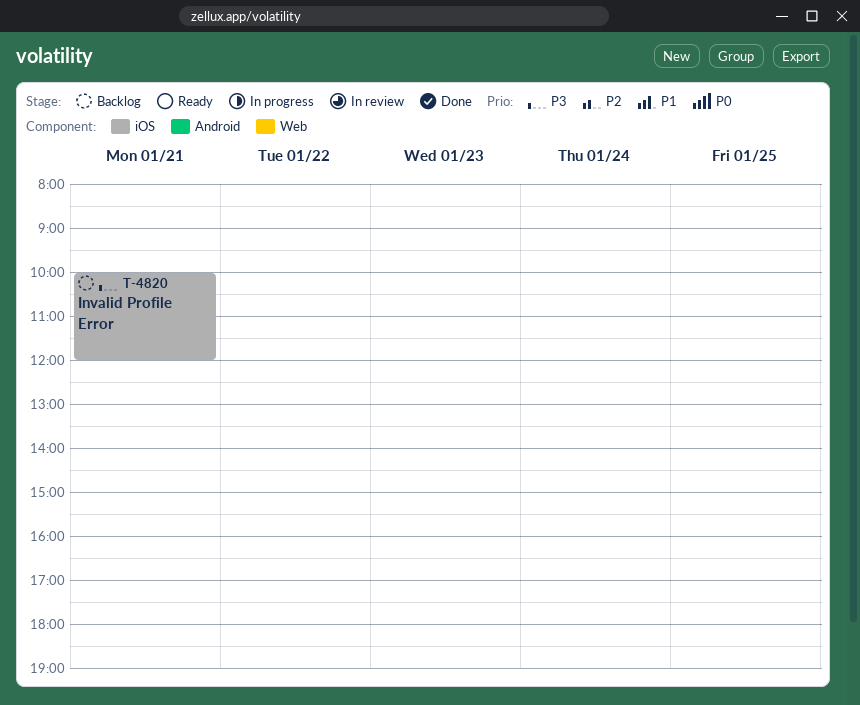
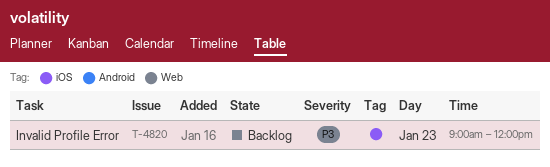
T-4820, day: Jan 21 -> Jan 23
T-4820, begins: 10:00 -> 09:00

